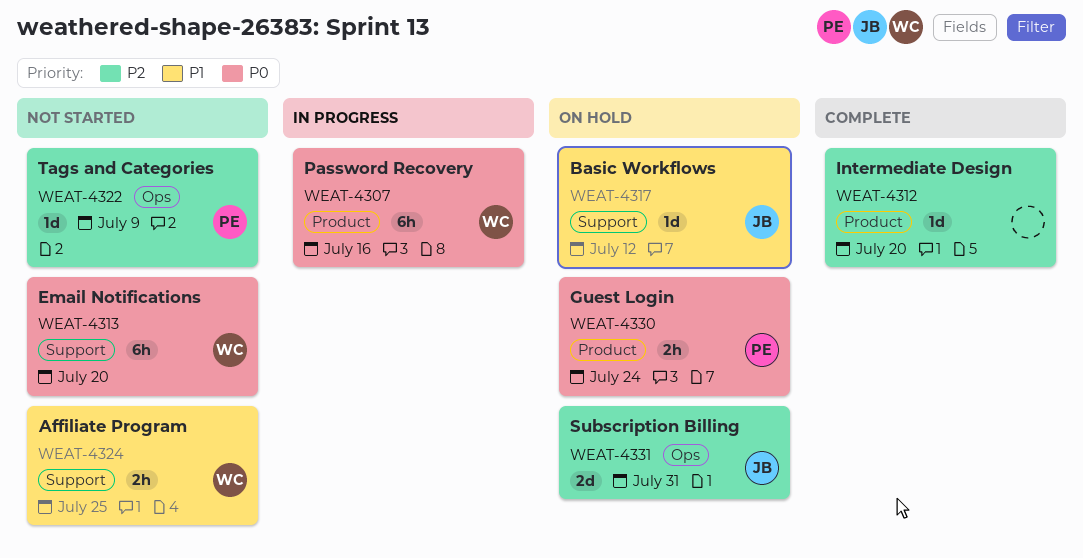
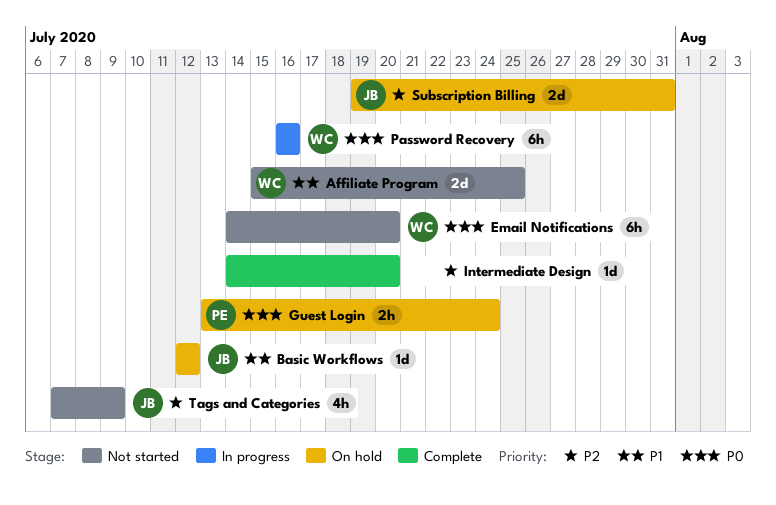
Affiliate Program, estimate: 2h -> 2d
Tags and Categories, owner: PE -> JB
Tags and Categories, estimate: 1d -> 4h

